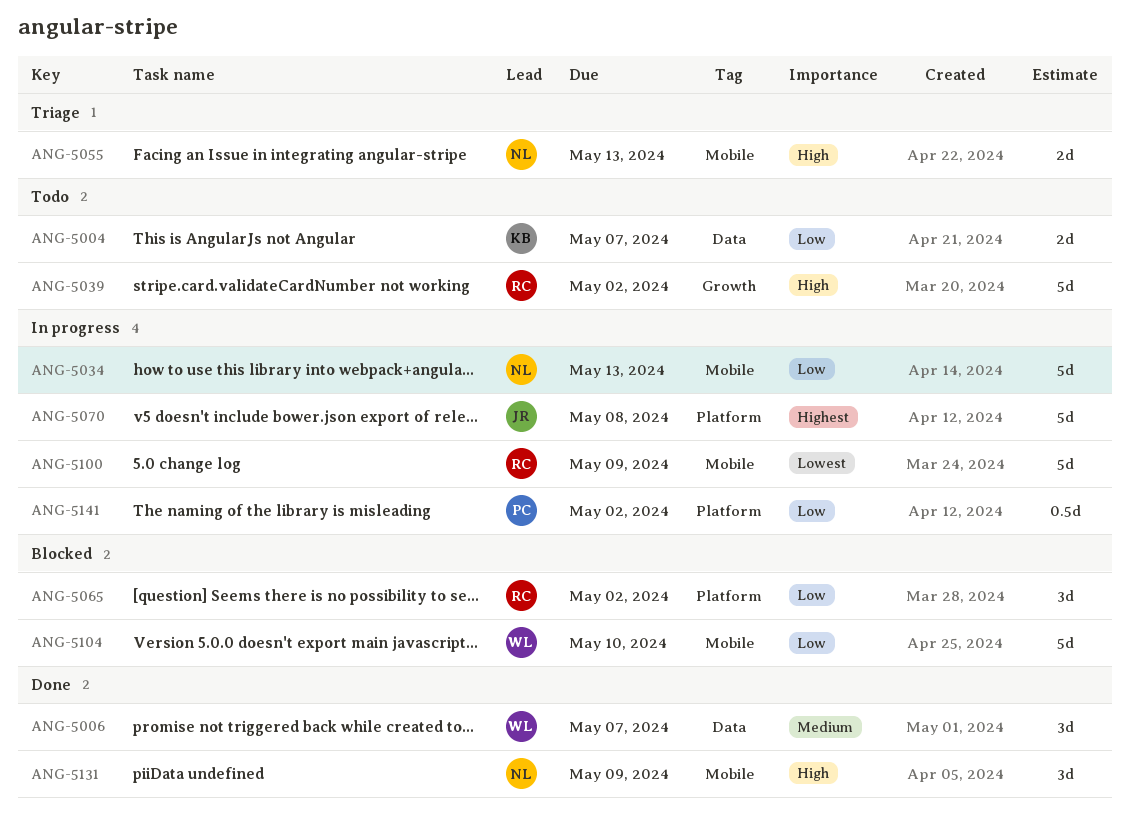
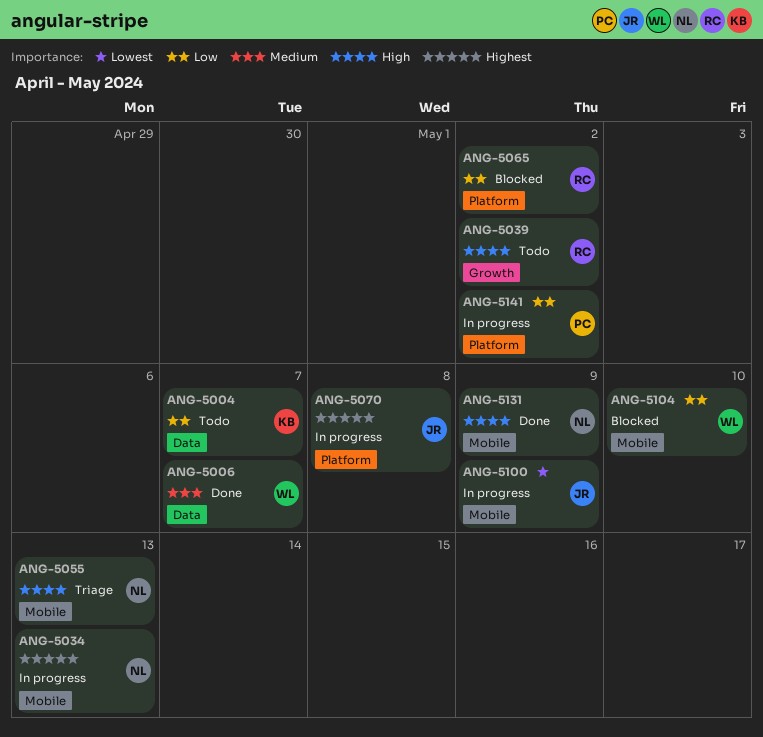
ANG-5034, priority: Low -> Highest
ANG-5100, owner: RC -> JR

